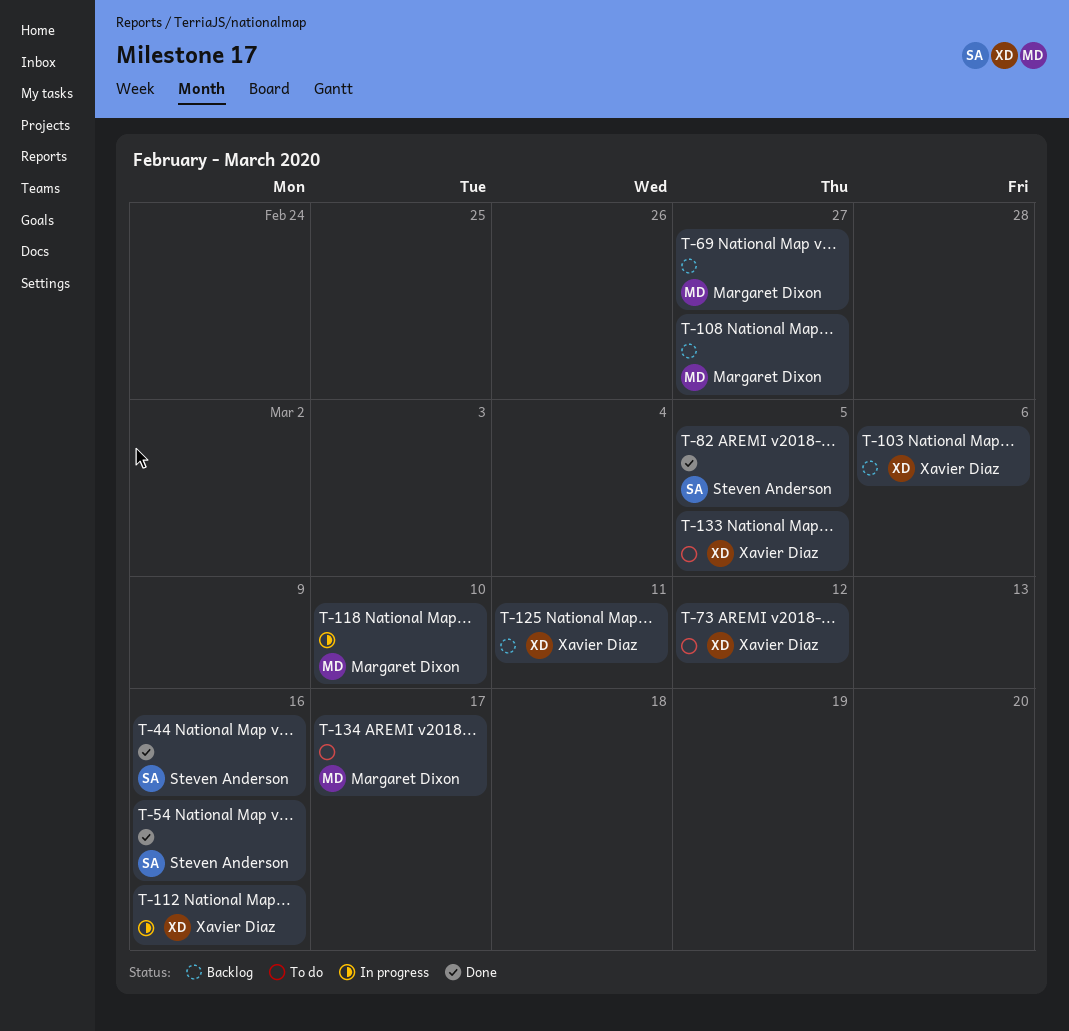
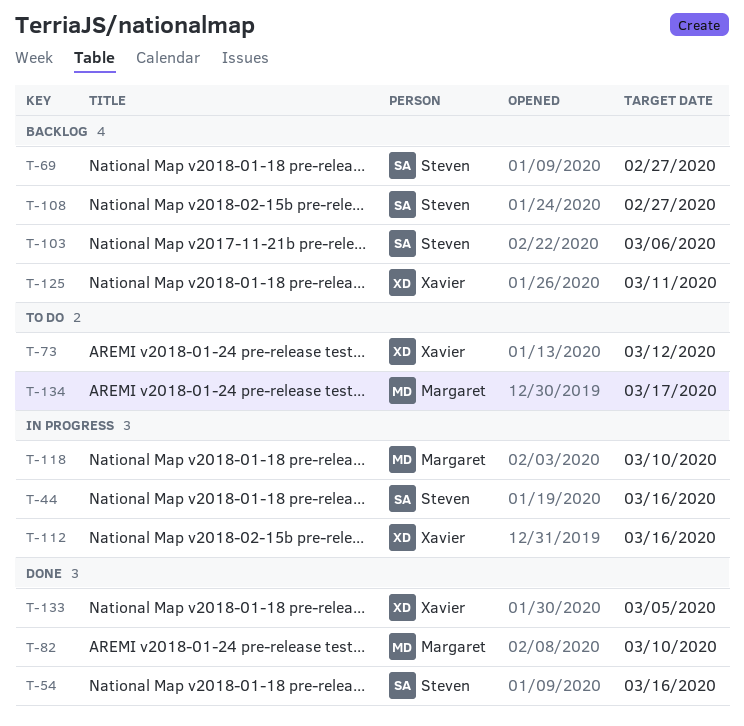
T-44, status: Done -> In progress
T-69, owner: Margaret Dixon -> Steven Anderson
T-82, owner: Steven Anderson -> Margaret Dixon
T-82, due: Mar 5 -> Mar 10
T-103, owner: Xavier Diaz -> Steven Anderson
T-108, owner: Margaret Dixon -> Steven Anderson
T-133, status: To do -> Done

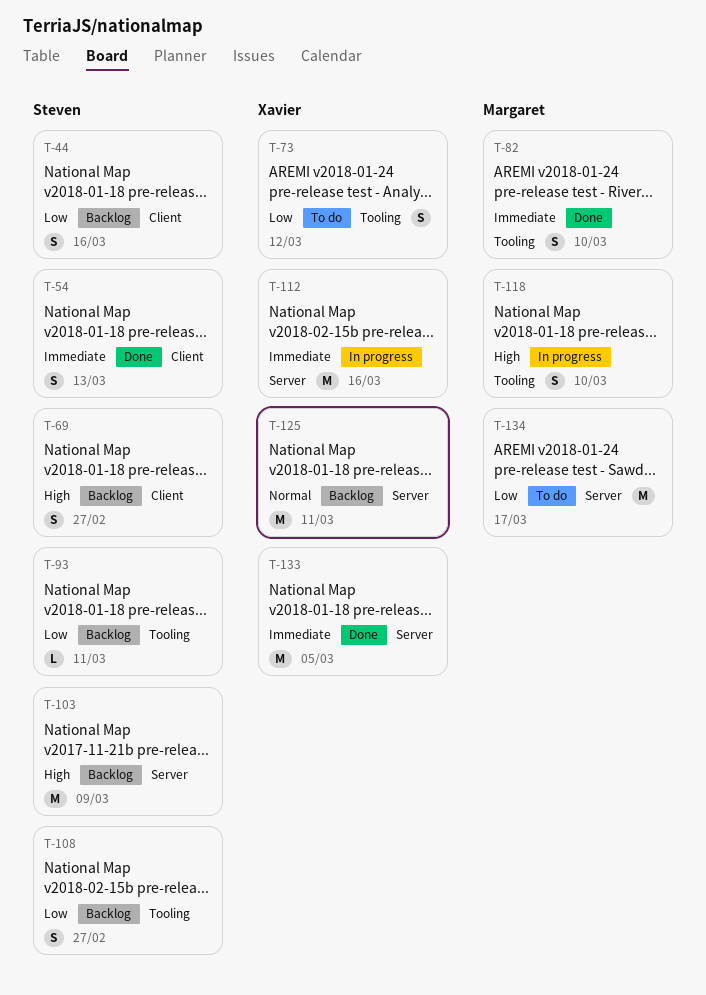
T-44, status: In progress -> Backlog
T-54, due: Mar 16 -> Mar 13
T-93: none -> present
T-103, due: Mar 6 -> Mar 9

